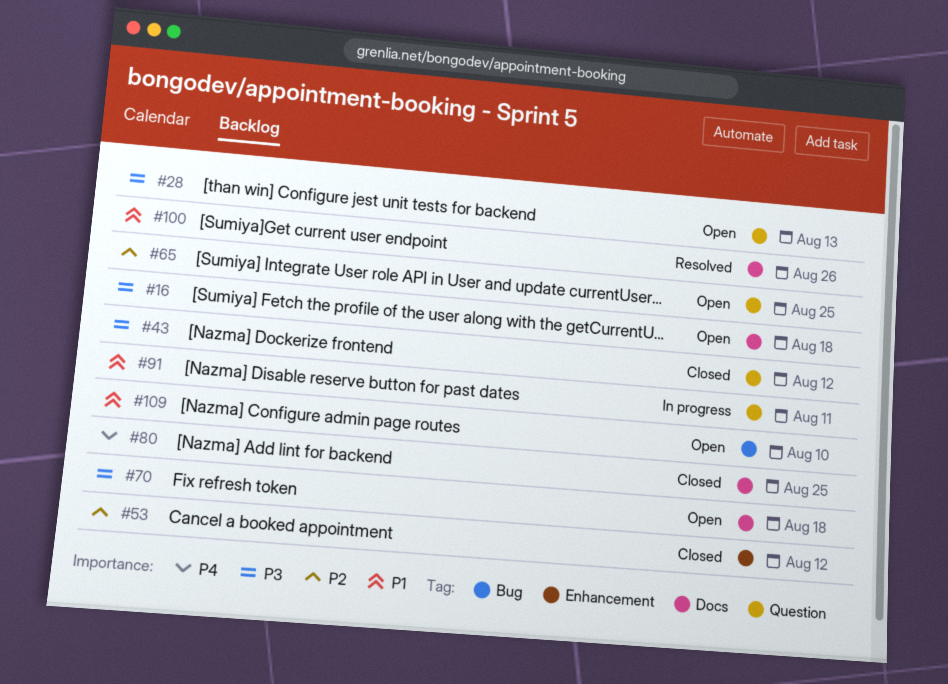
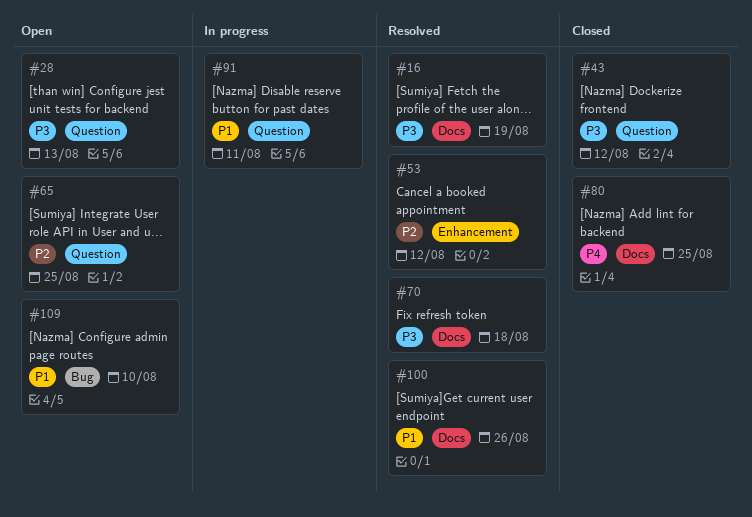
#16, status: Open -> Resolved
#16, due: Aug 18 -> Aug 19
#53, status: Closed -> Resolved
#70, status: Open -> Resolved

